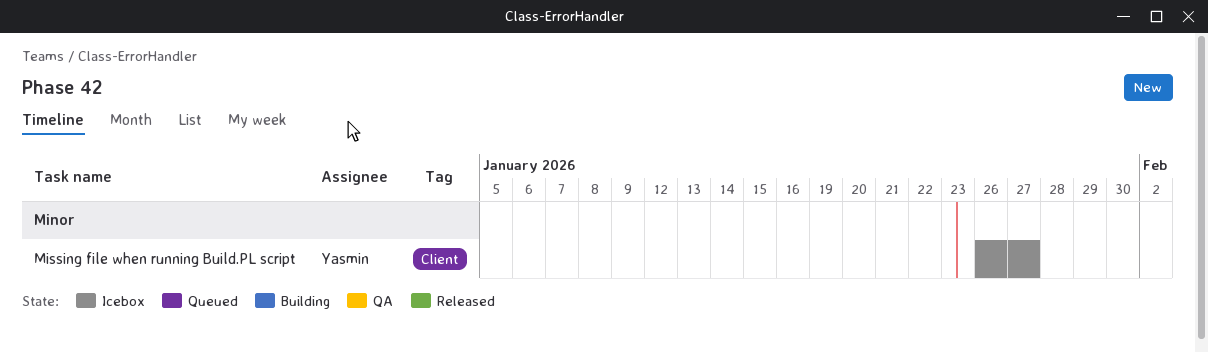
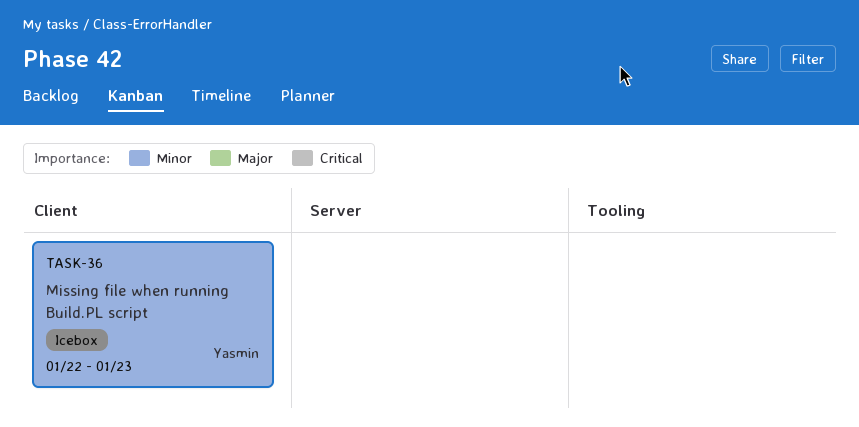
Missing file when running Build.PL script, start: Jan 26 -> Jan 22
Missing file when running Build.PL script, due: Jan 27 -> Jan 23

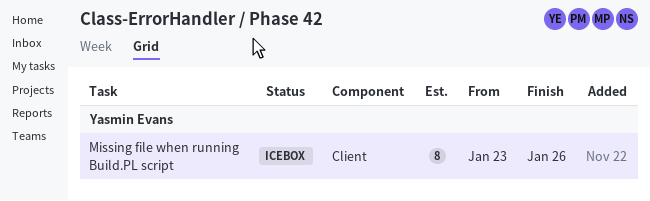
Missing file when running Build.PL script, start: Jan 22 -> Jan 23
Missing file when running Build.PL script, due: Jan 23 -> Jan 26

